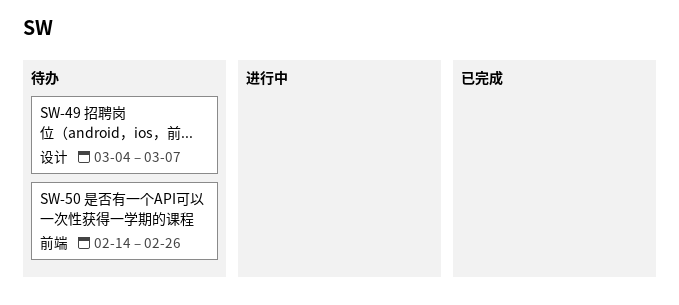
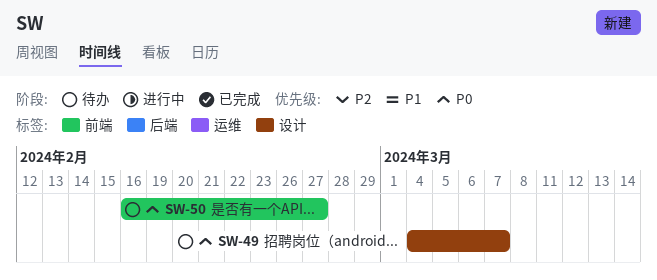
SW-50, start: Feb 14 -> Feb 16
SW-50, due: Feb 26 -> Feb 27

